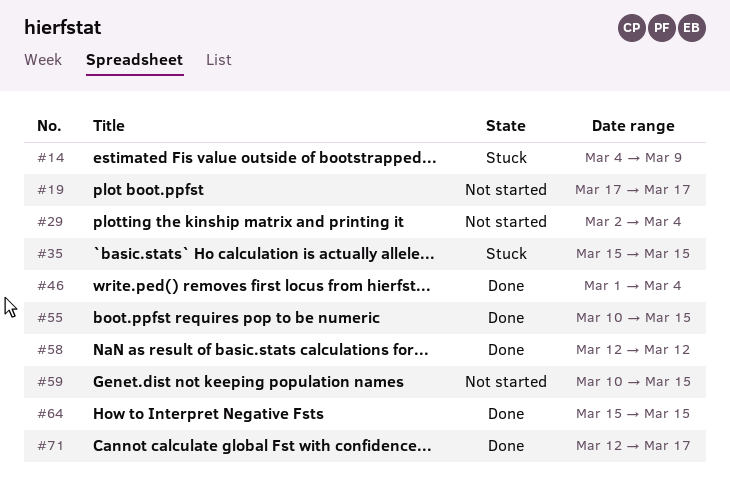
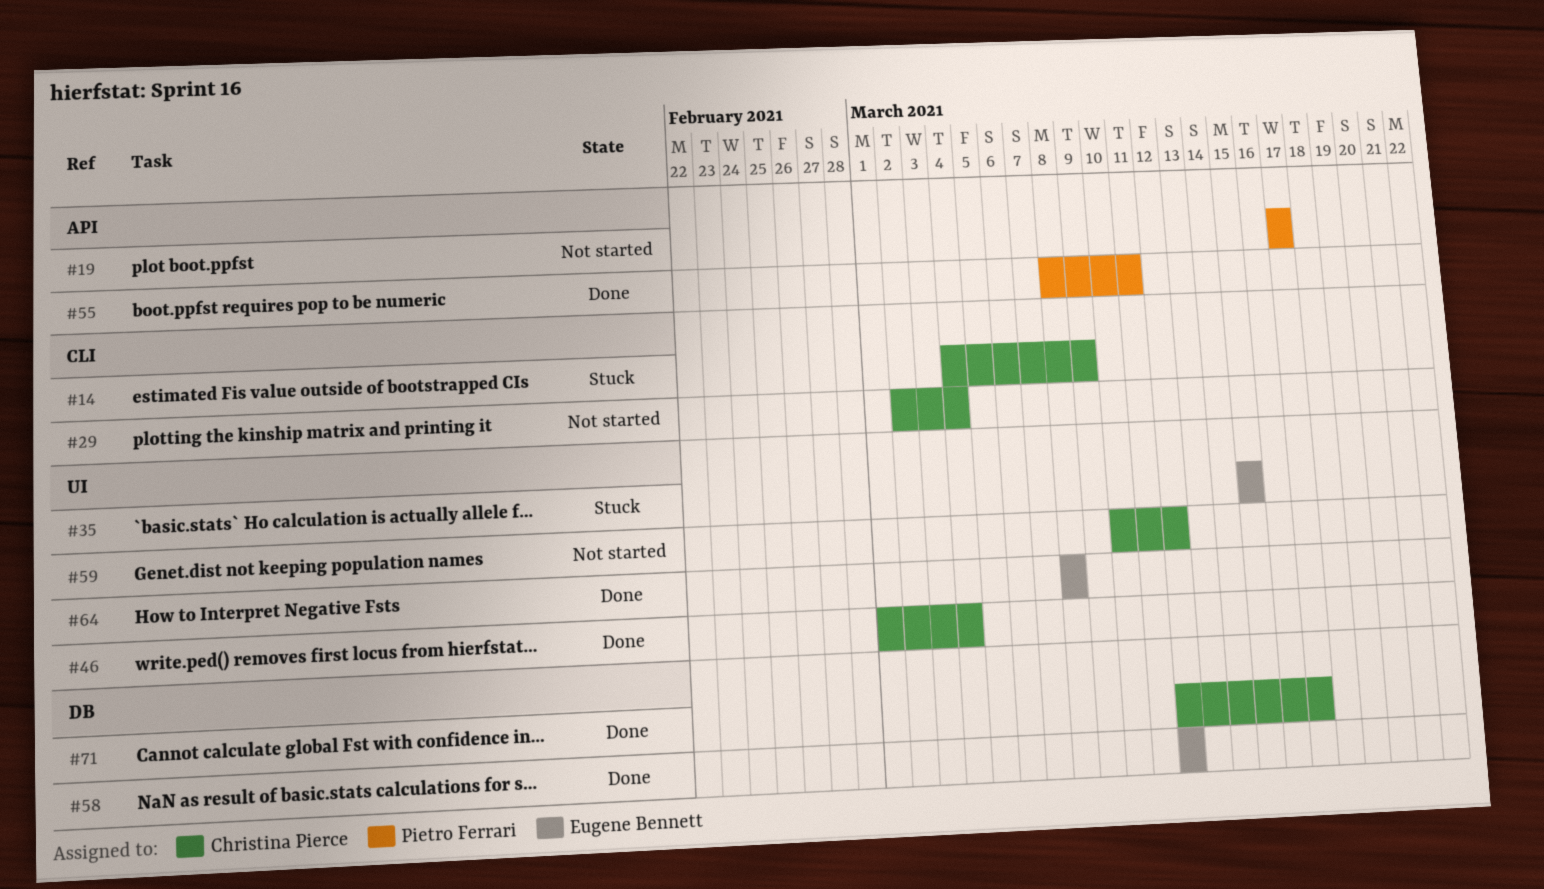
#55, start: Mar 10 -> Mar 8
#55, due: Mar 15 -> Mar 11
#59, due: Mar 15 -> Mar 12
#64, start: Mar 15 -> Mar 8
#64, due: Mar 15 -> Mar 8

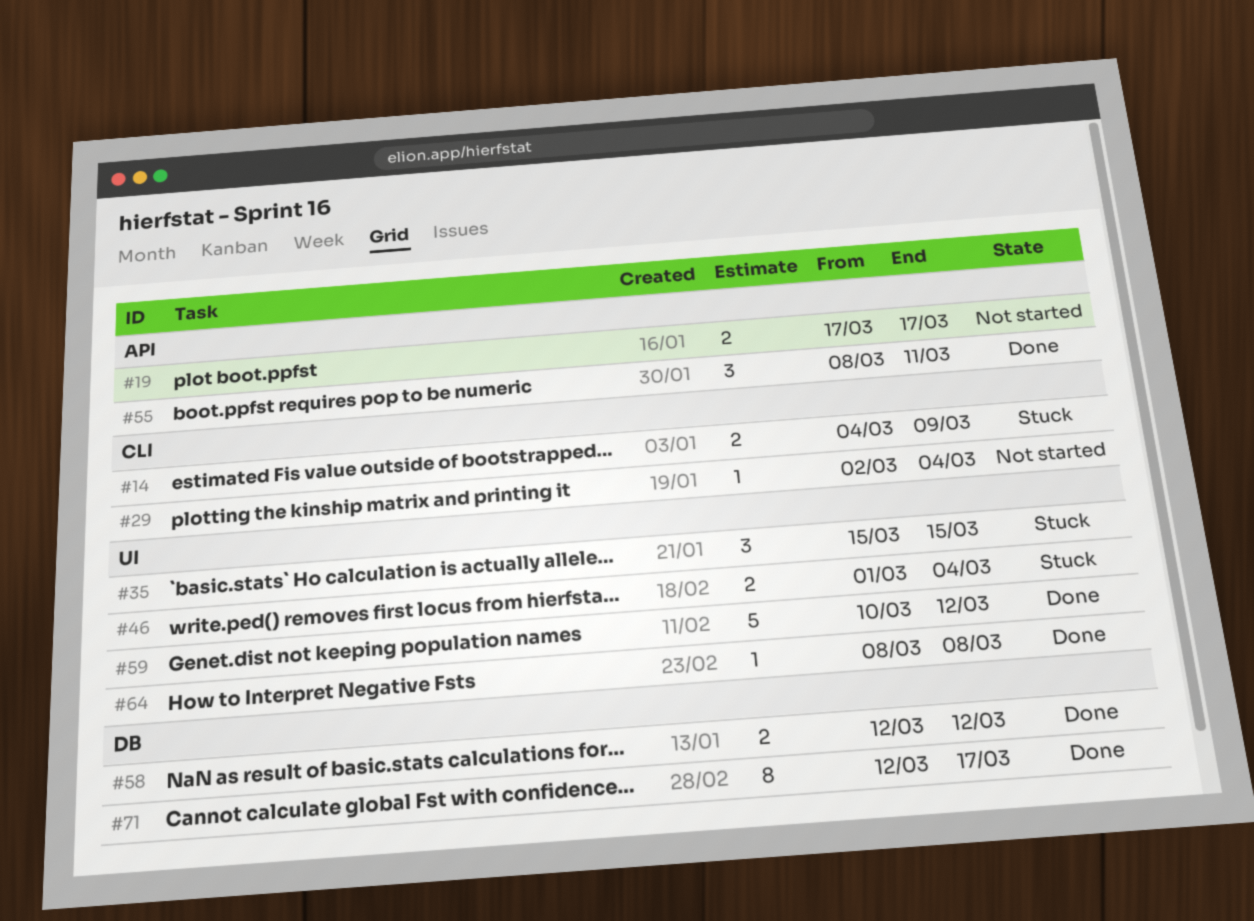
#46, status: Done -> Stuck
#59, status: Not started -> Done

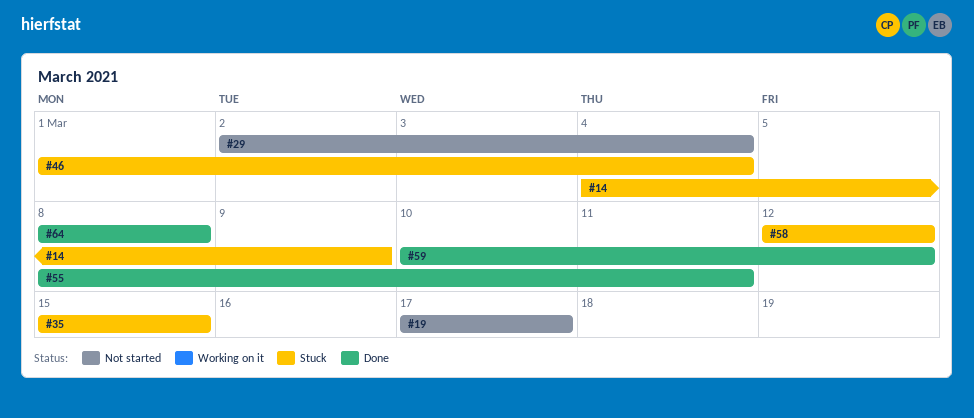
#58, status: Done -> Stuck
#71: present -> none

